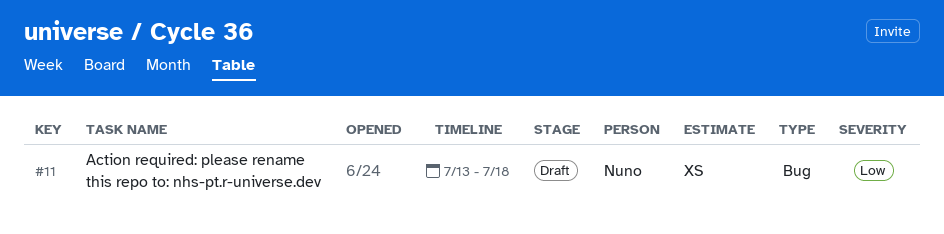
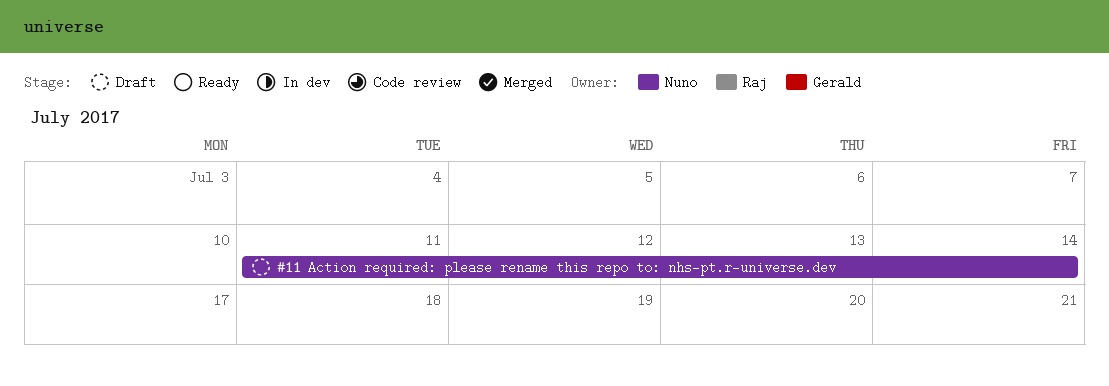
#11, start: Jul 13 -> Jul 11
#11, due: Jul 18 -> Jul 14

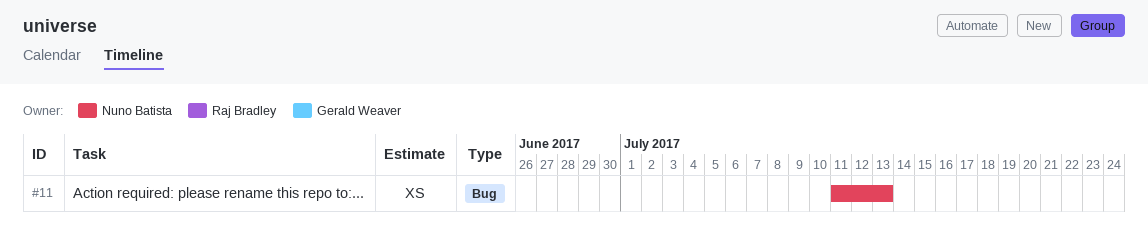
#11, due: Jul 14 -> Jul 13

